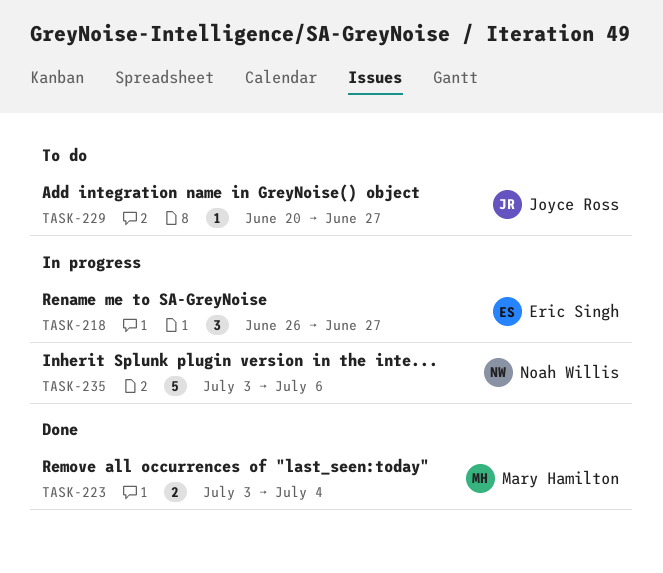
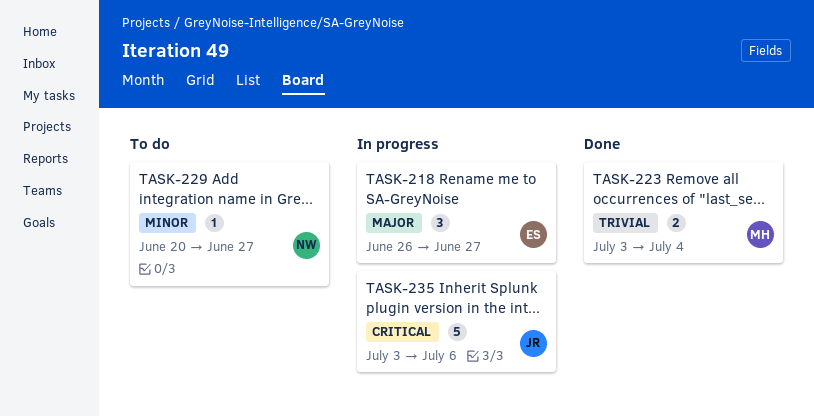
TASK-229, owner: Joyce Ross -> Noah Willis
TASK-235, owner: Noah Willis -> Joyce Ross

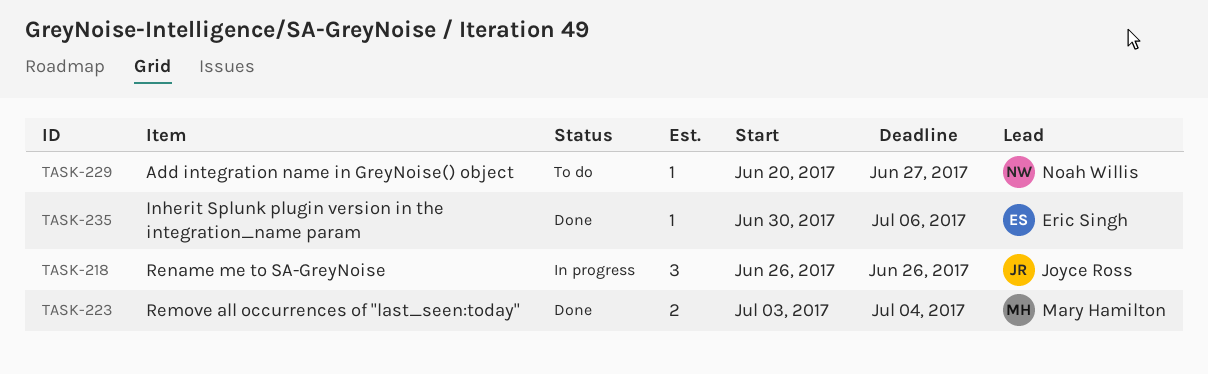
TASK-218, owner: Eric Singh -> Joyce Ross
TASK-218, due: Jun 27 -> Jun 26
TASK-235, status: In progress -> Done
TASK-235, owner: Joyce Ross -> Eric Singh
TASK-235, estimate: 5 -> 1
TASK-235, start: Jul 3 -> Jun 30

